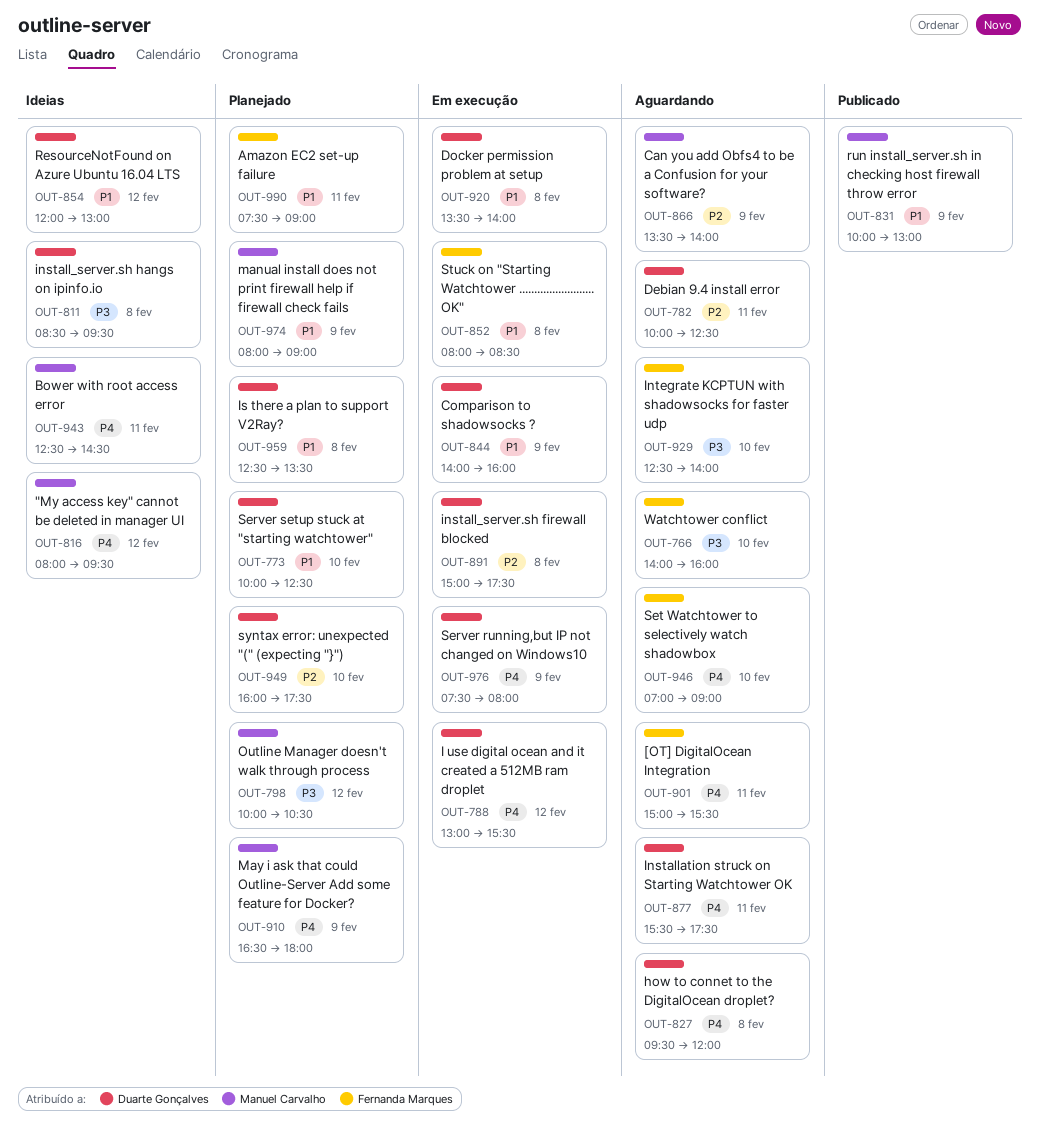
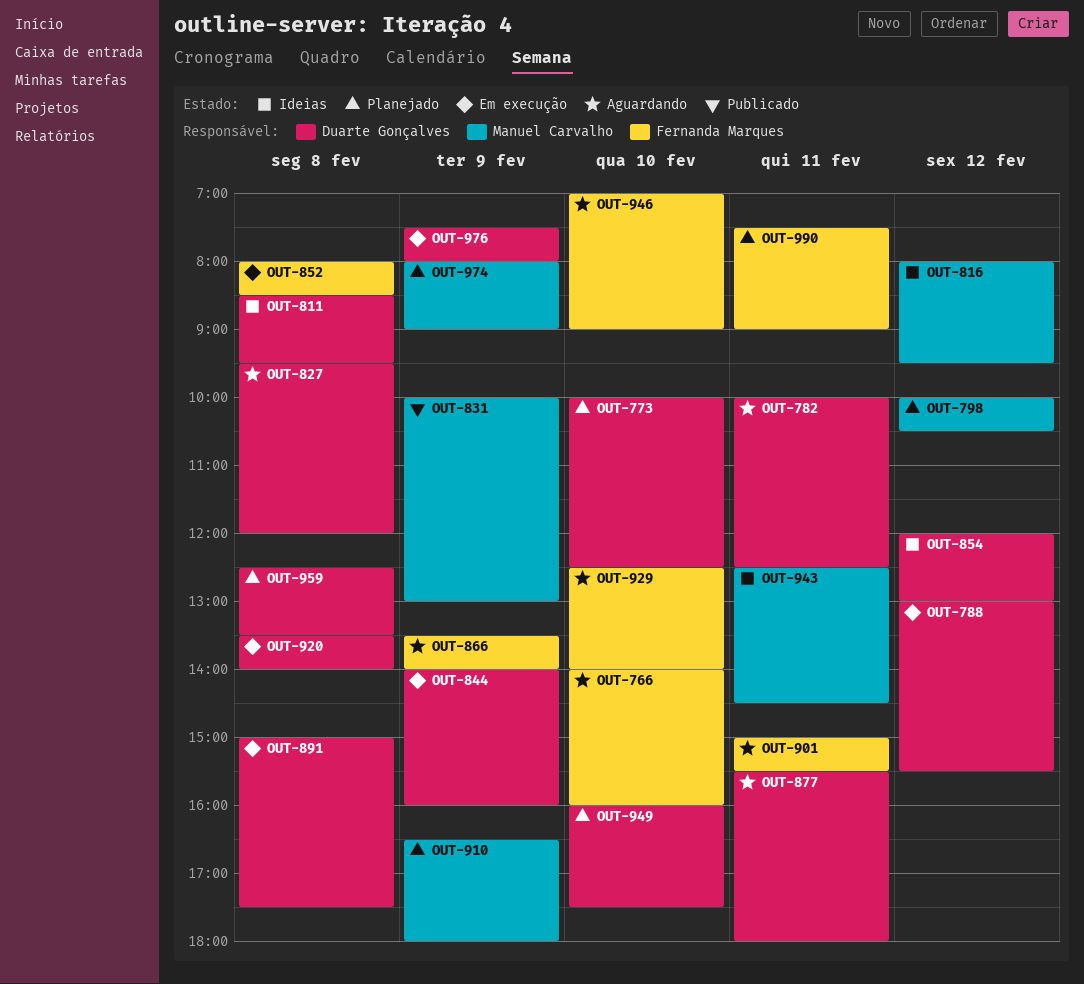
OUT-866, owner: Manuel Carvalho -> Fernanda Marques
OUT-877, ends: 17:30 -> 18:00

